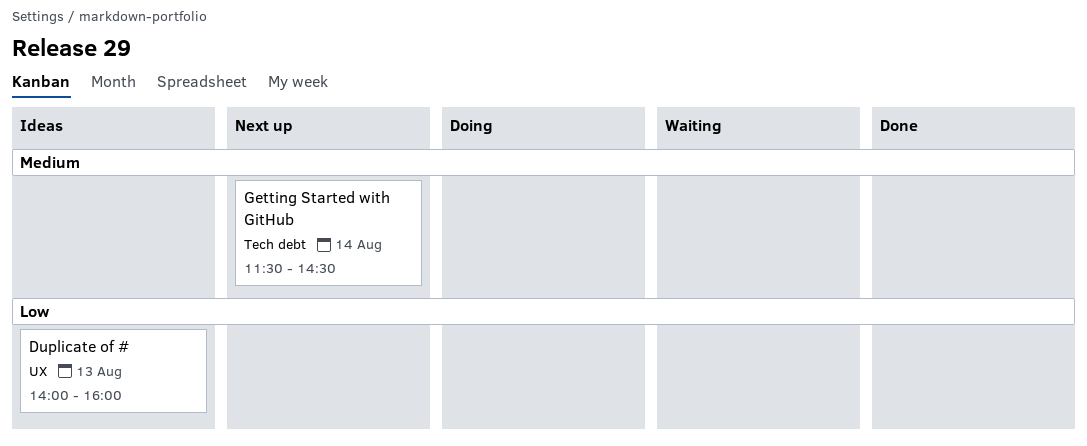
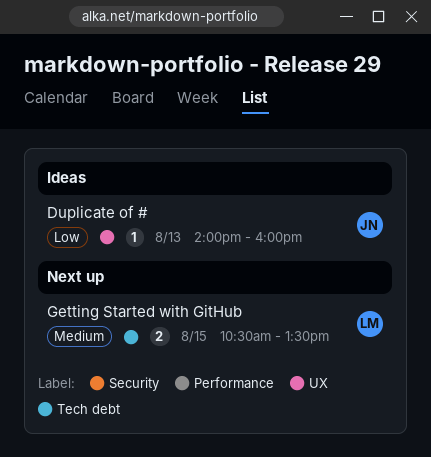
Getting Started with GitHub, day: Aug 14 -> Aug 15
Getting Started with GitHub, begins: 11:30 -> 10:30
Getting Started with GitHub, ends: 14:30 -> 13:30

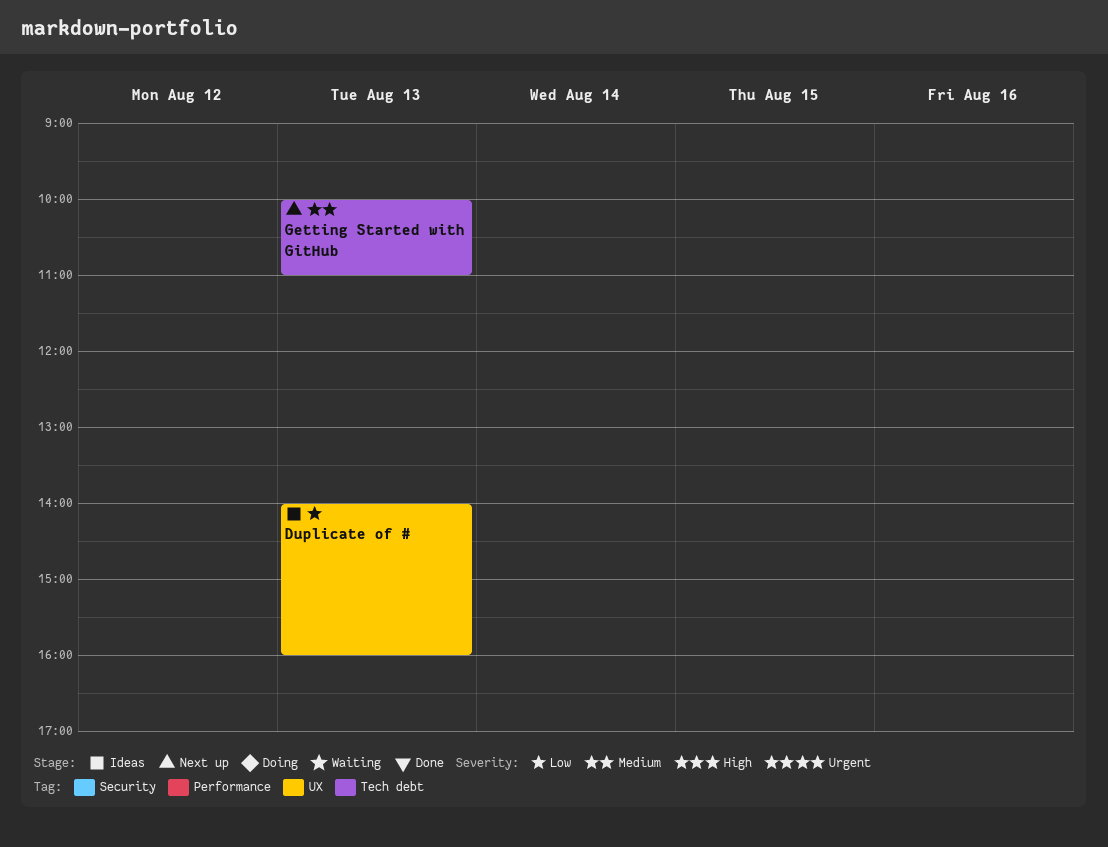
Getting Started with GitHub, day: Aug 15 -> Aug 13
Getting Started with GitHub, begins: 10:30 -> 10:00
Getting Started with GitHub, ends: 13:30 -> 11:00

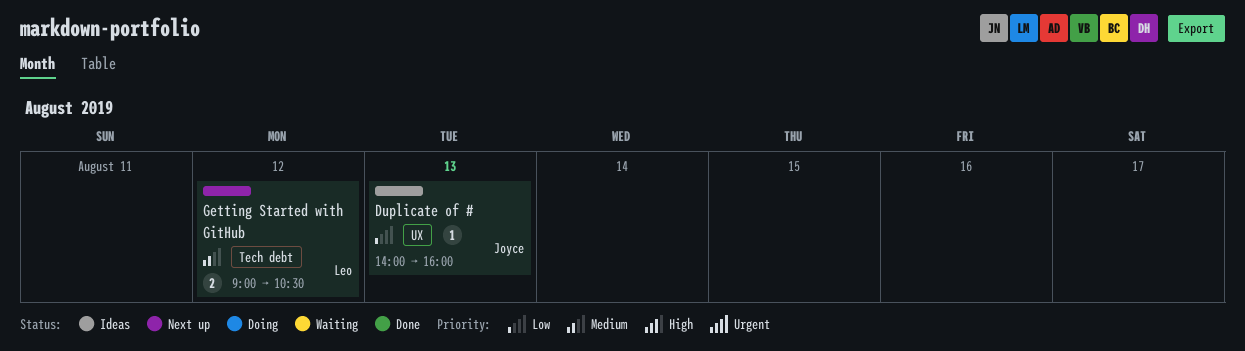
Getting Started with GitHub, day: Aug 13 -> Aug 12
Getting Started with GitHub, begins: 10:00 -> 09:00
Getting Started with GitHub, ends: 11:00 -> 10:30

